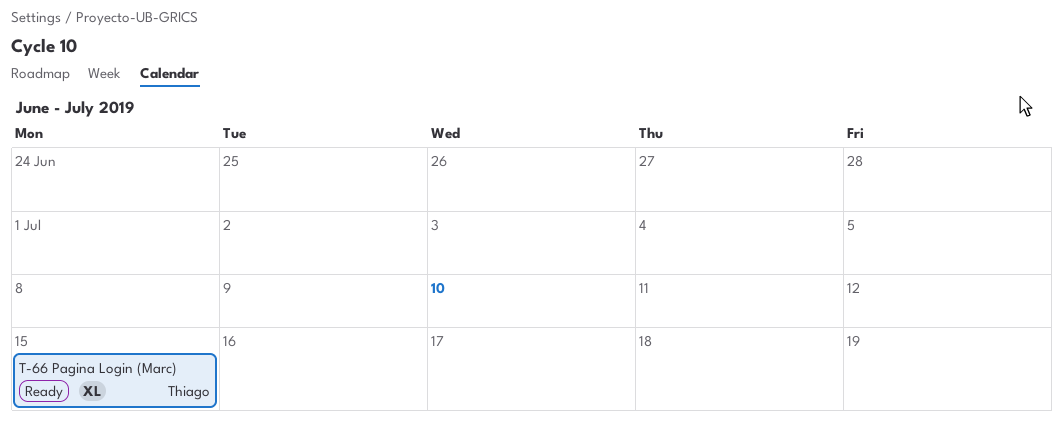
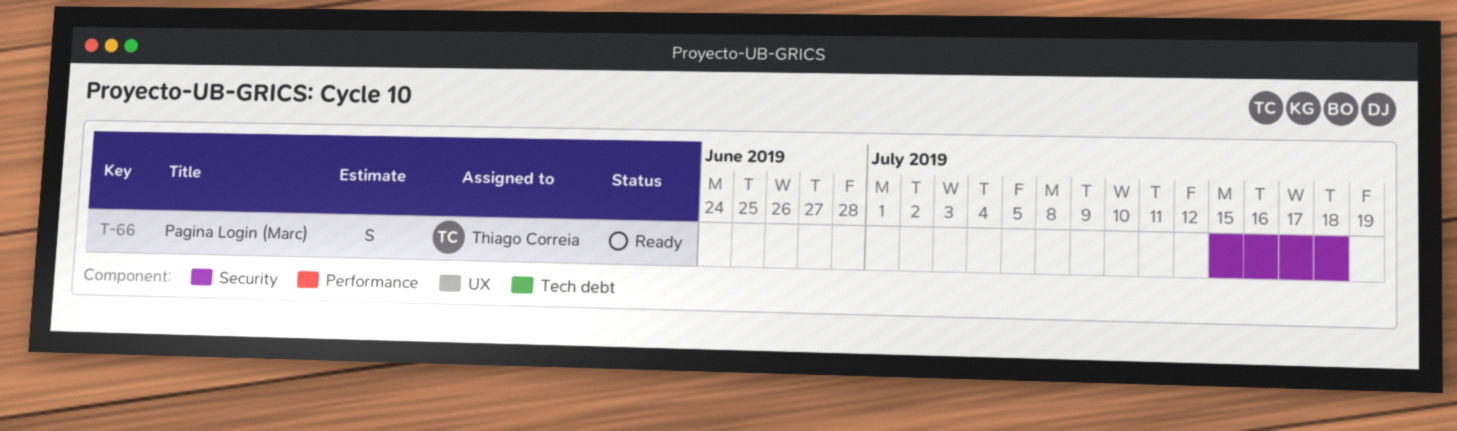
T-66, estimate: XL -> S
T-66, due: Jul 15 -> Jul 18

